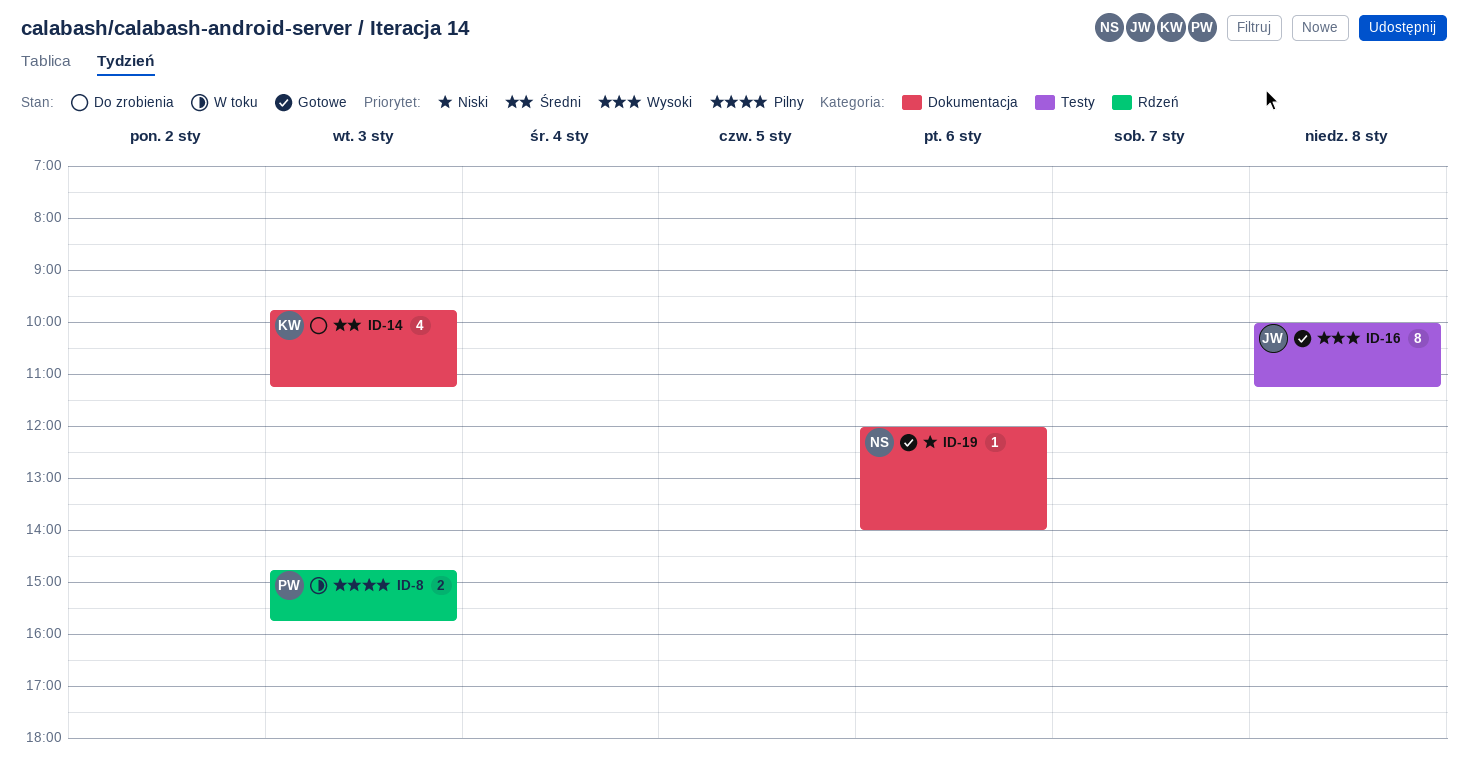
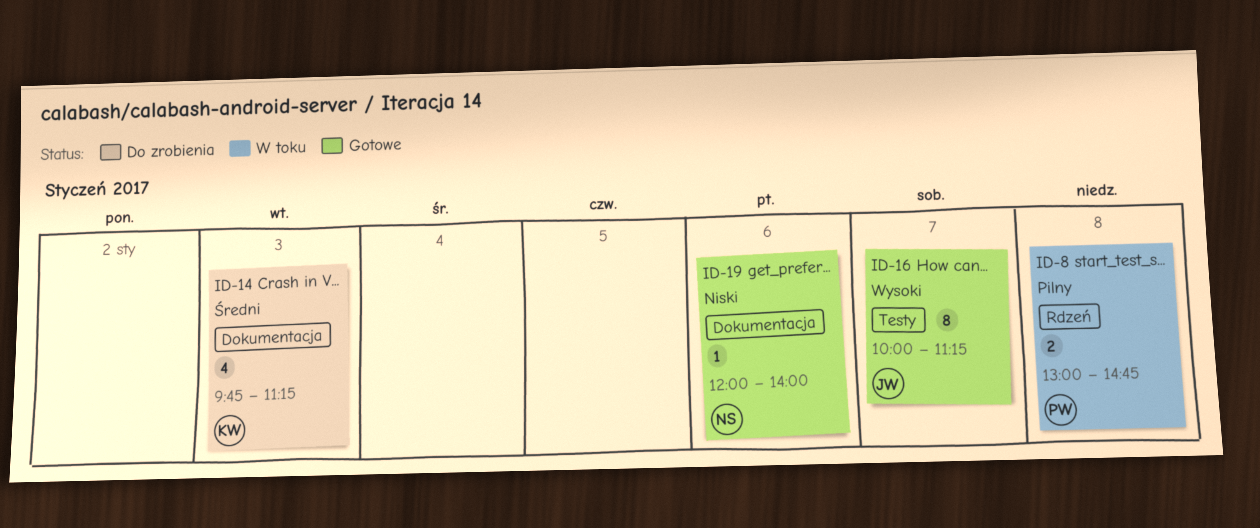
ID-8, day: Jan 3 -> Jan 8
ID-8, begins: 14:45 -> 13:00
ID-8, ends: 15:45 -> 14:45
ID-16, day: Jan 8 -> Jan 7

